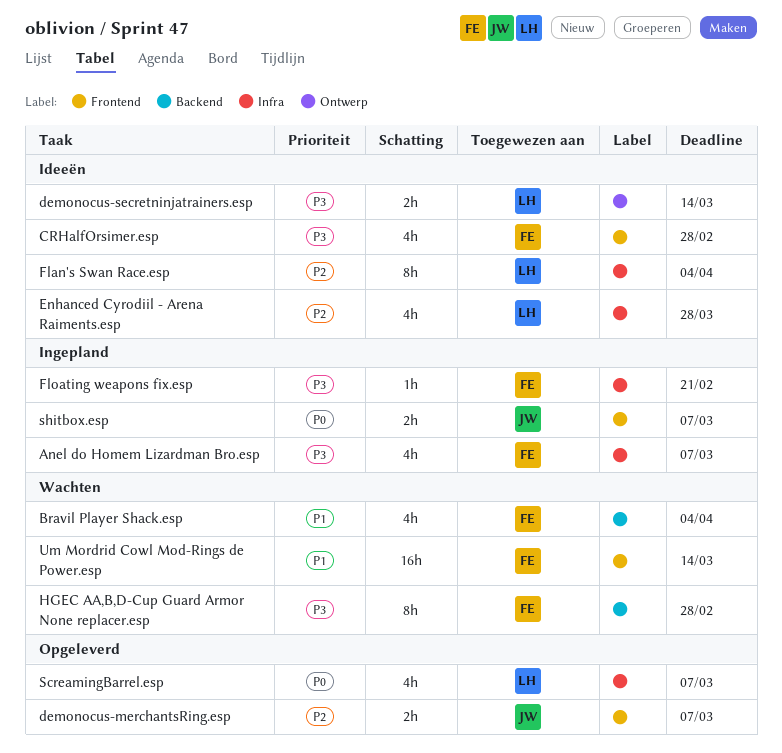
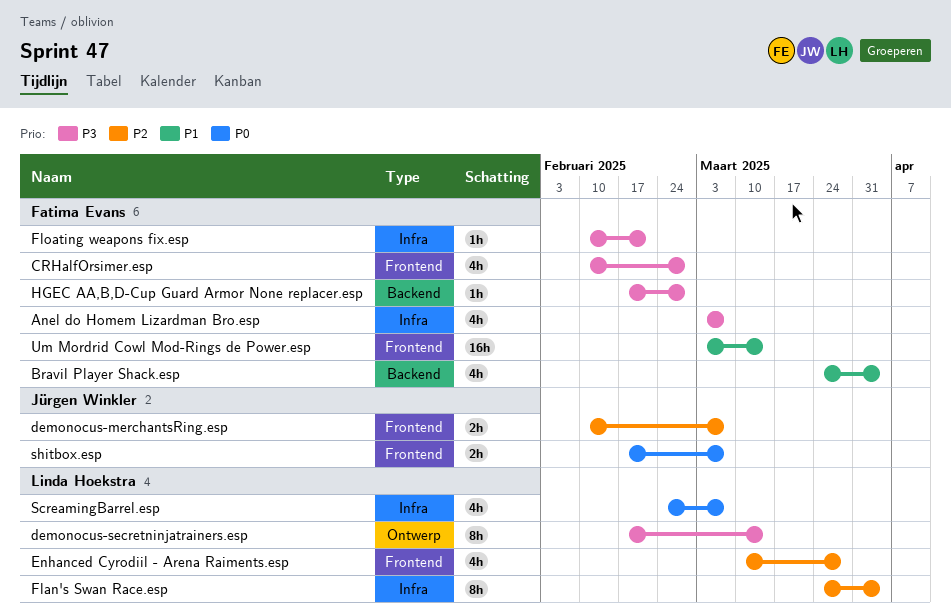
demonocus-secretninjatrainers.esp, estimate: 2h -> 8h
Enhanced Cyrodiil - Arena Raiments.esp, label: Infra -> Frontend
HGEC AA,B,D-Cup Guard Armor None replacer.esp, estimate: 8h -> 1h

